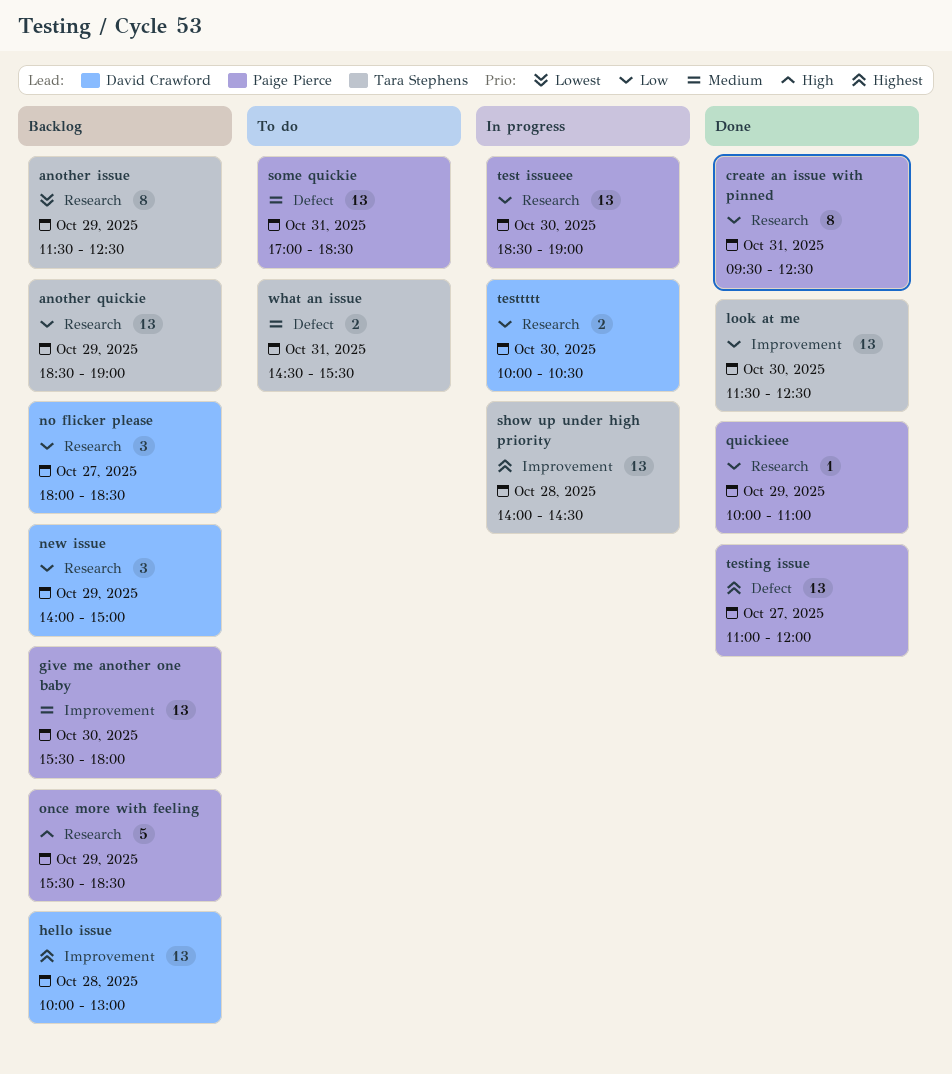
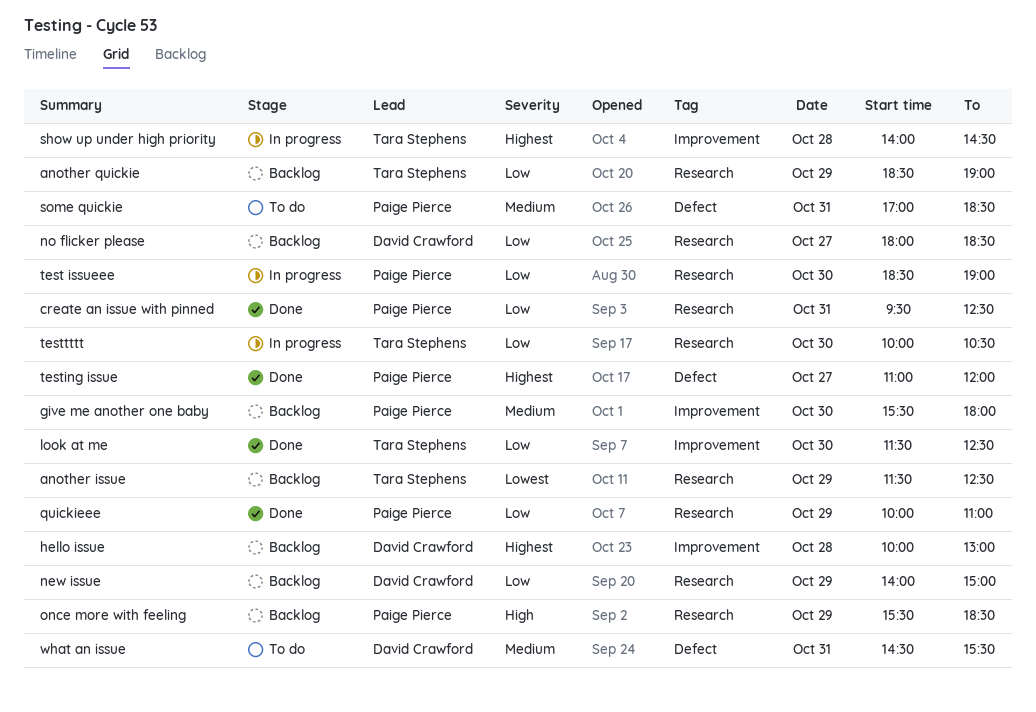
testtttt, owner: David Crawford -> Tara Stephens
what an issue, owner: Tara Stephens -> David Crawford

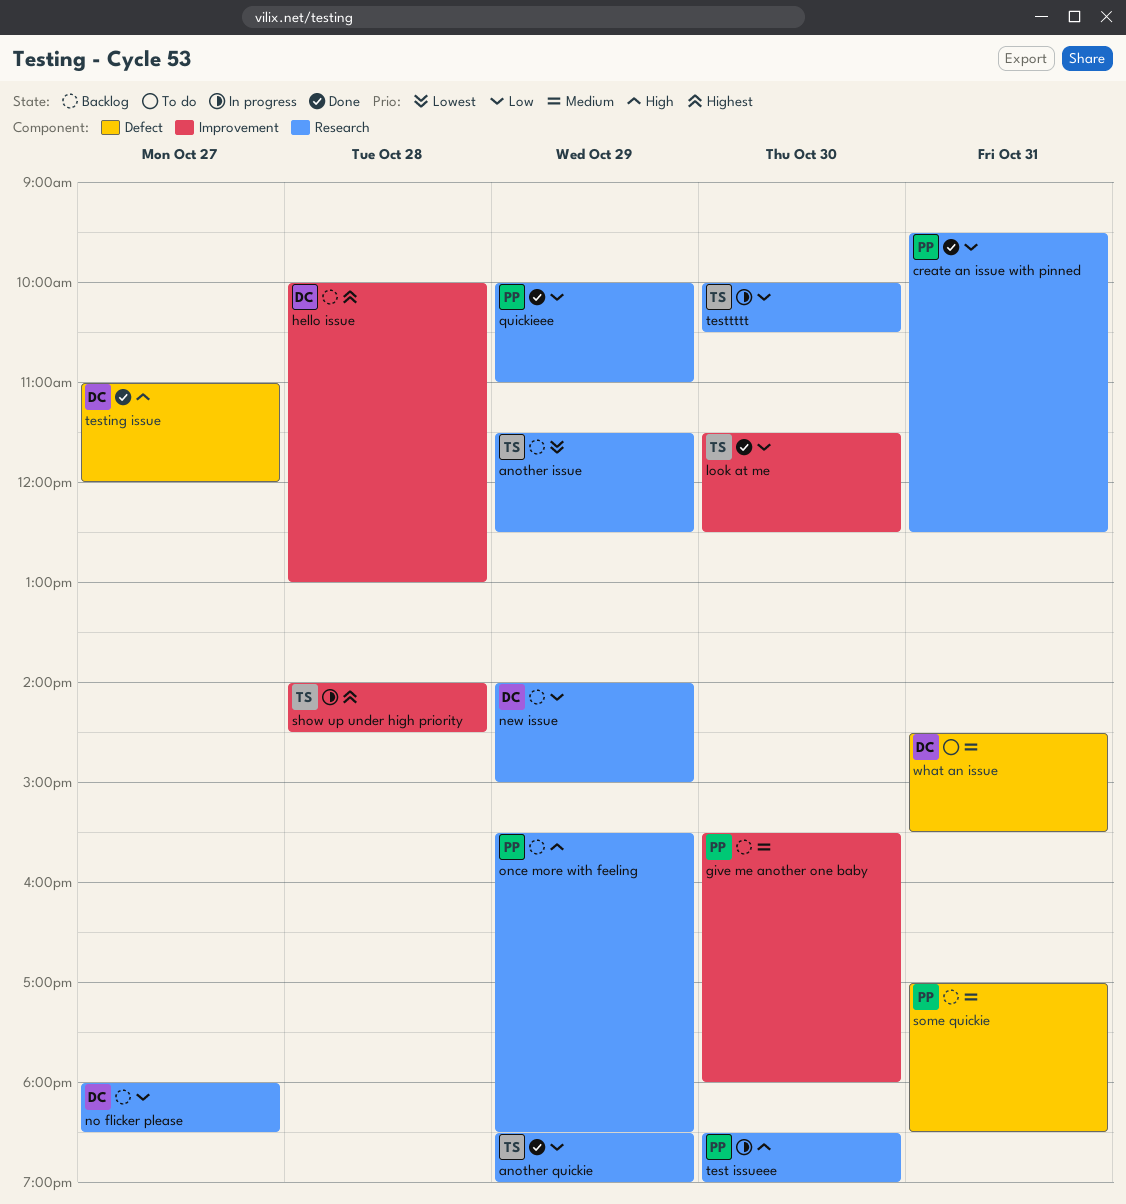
another quickie, status: Backlog -> Done
some quickie, status: To do -> Backlog
test issueee, priority: Low -> High
testing issue, owner: Paige Pierce -> David Crawford
testing issue, priority: Highest -> High

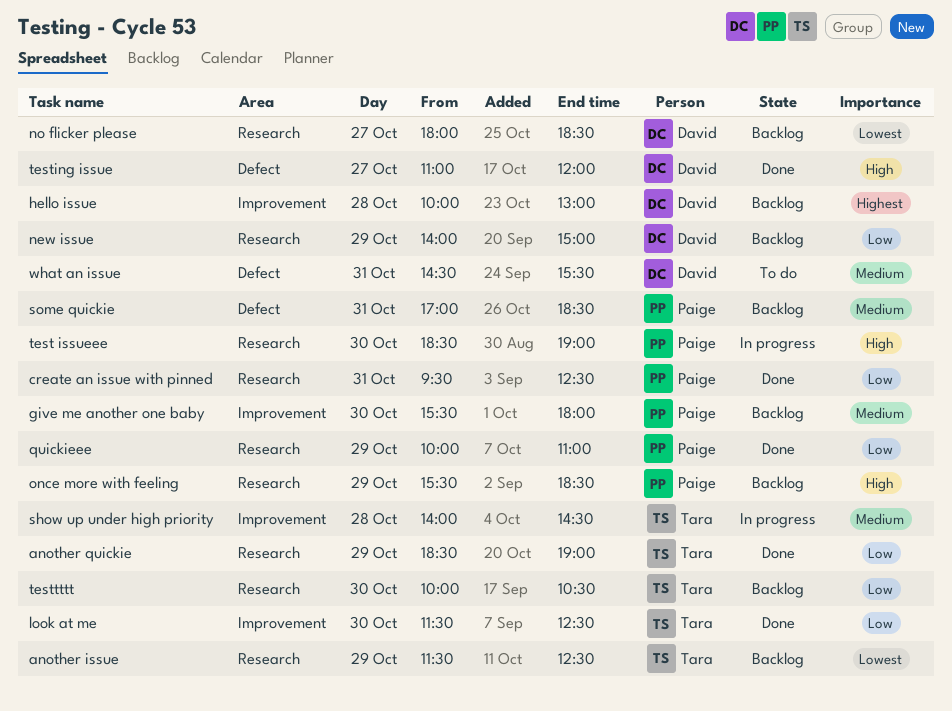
no flicker please, priority: Low -> Lowest
show up under high priority, priority: Highest -> Medium
testtttt, status: In progress -> Backlog

